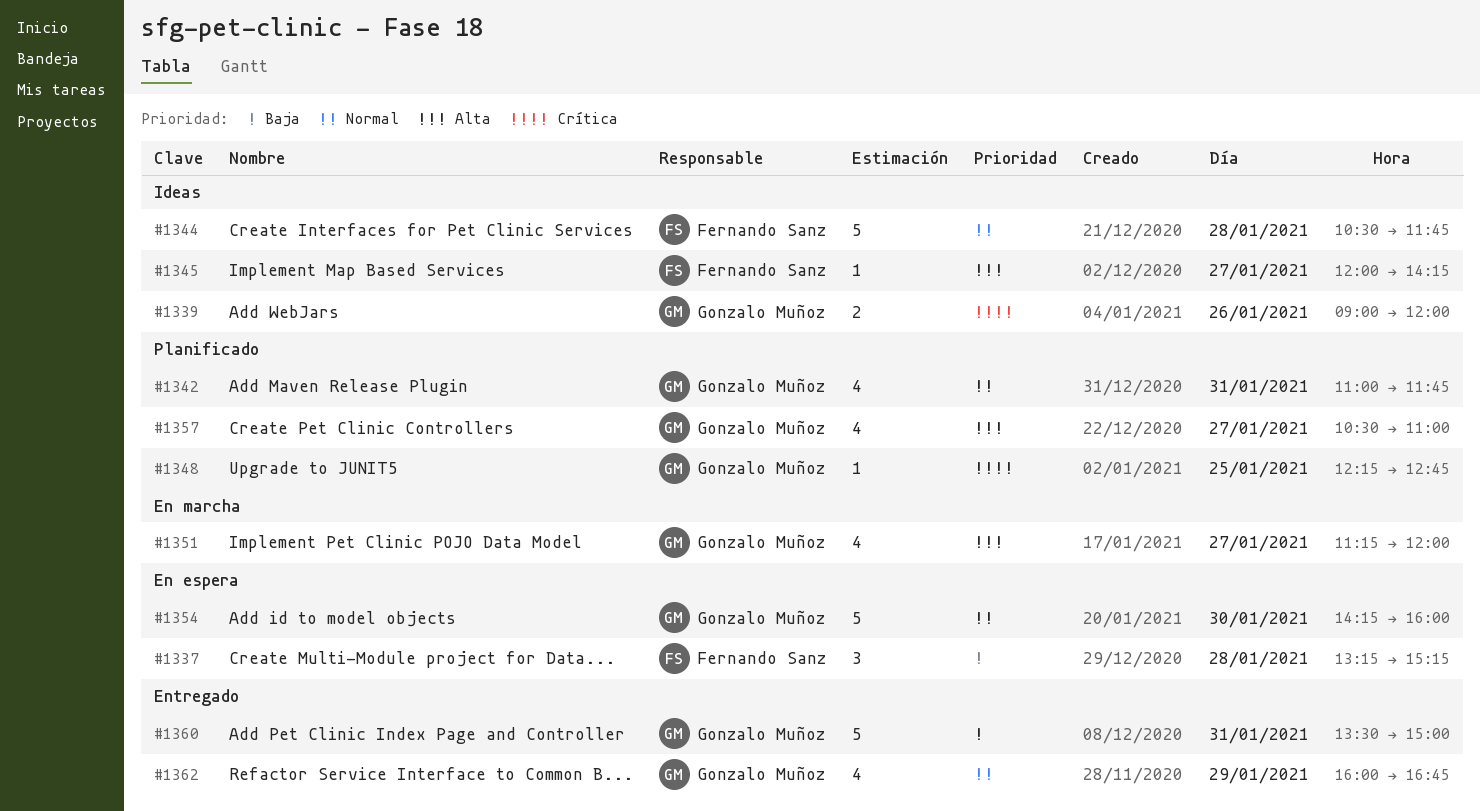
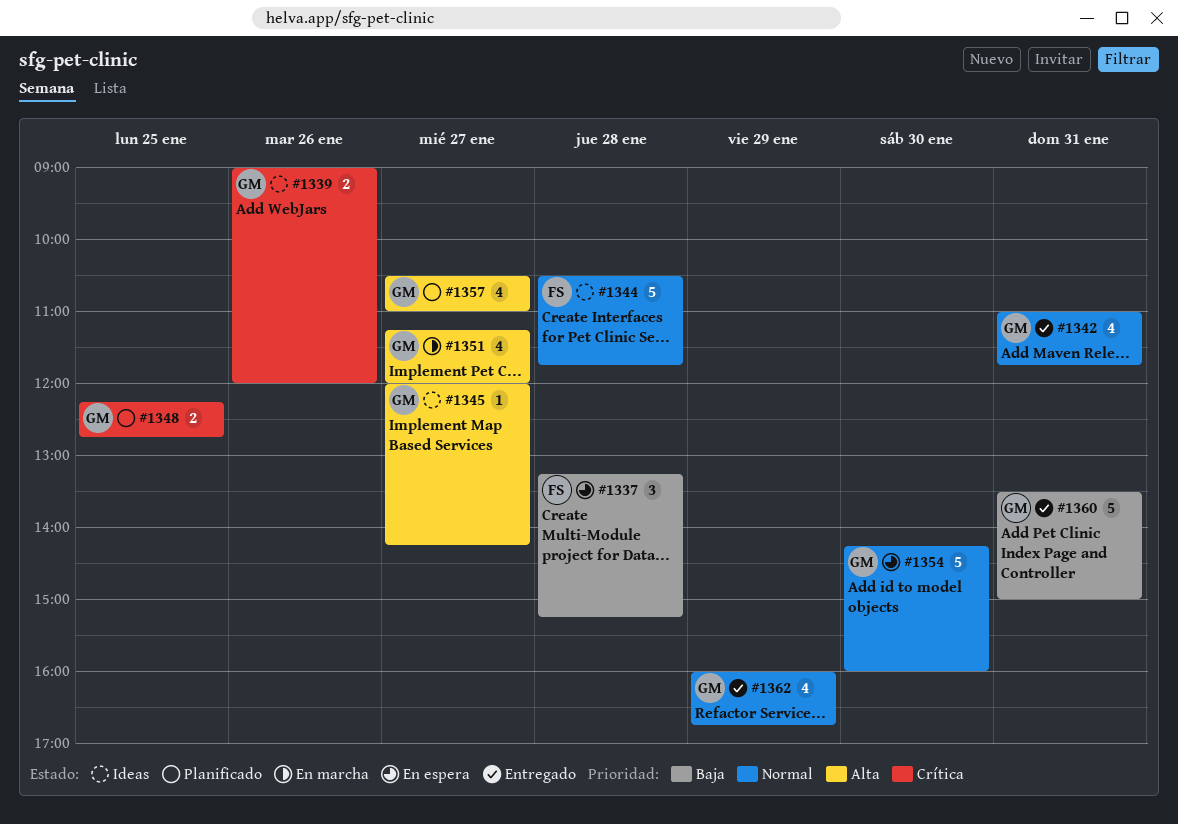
#1342, status: Planificado -> Entregado
#1345, owner: Fernando Sanz -> Gonzalo Muñoz
#1348, estimate: 1 -> 2

